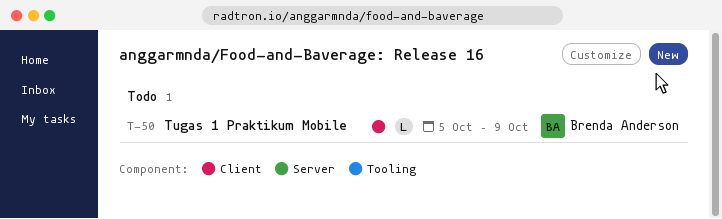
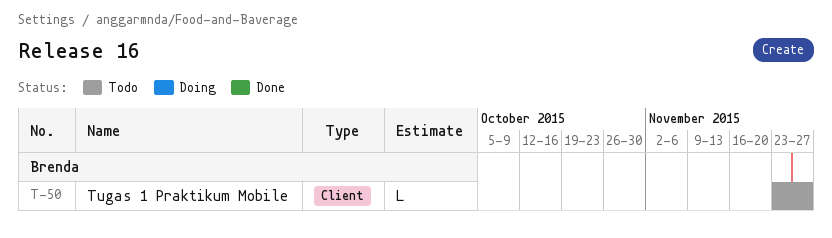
T-50, start: Oct 5 -> Nov 23
T-50, due: Oct 9 -> Nov 27

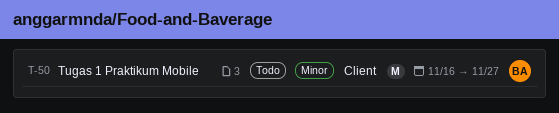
T-50, estimate: L -> M
T-50, start: Nov 23 -> Nov 16

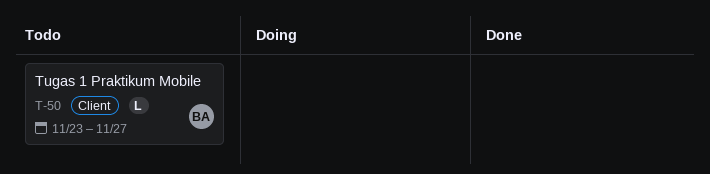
T-50, estimate: M -> L
T-50, start: Nov 16 -> Nov 23

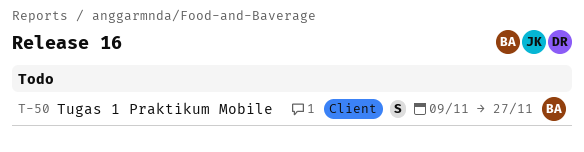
T-50, estimate: L -> S
T-50, start: Nov 23 -> Nov 9

